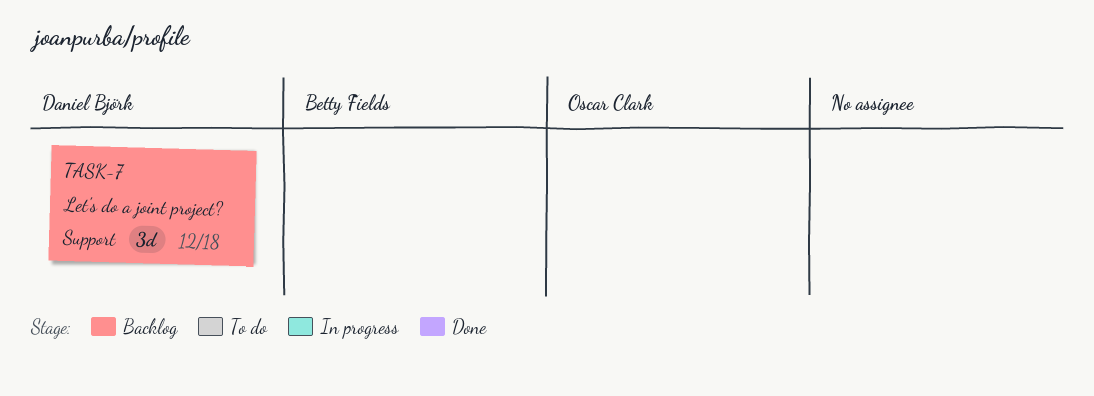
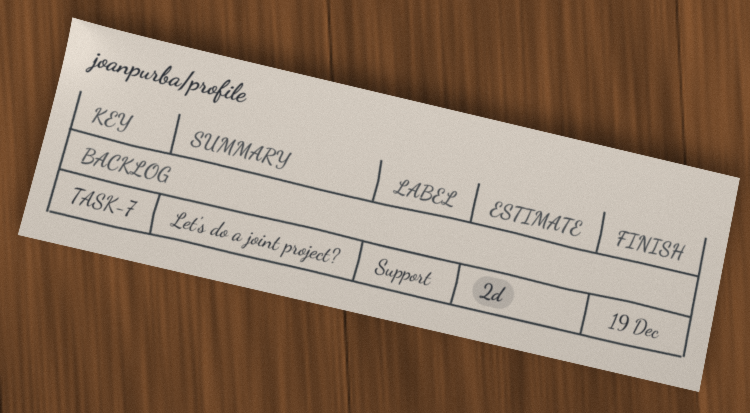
TASK-7, estimate: 3d -> 2d
TASK-7, due: Dec 18 -> Dec 19

